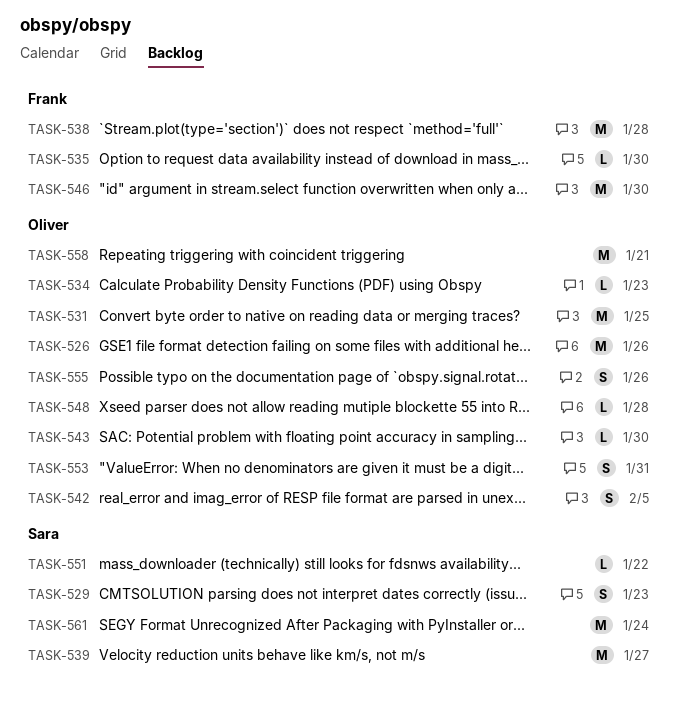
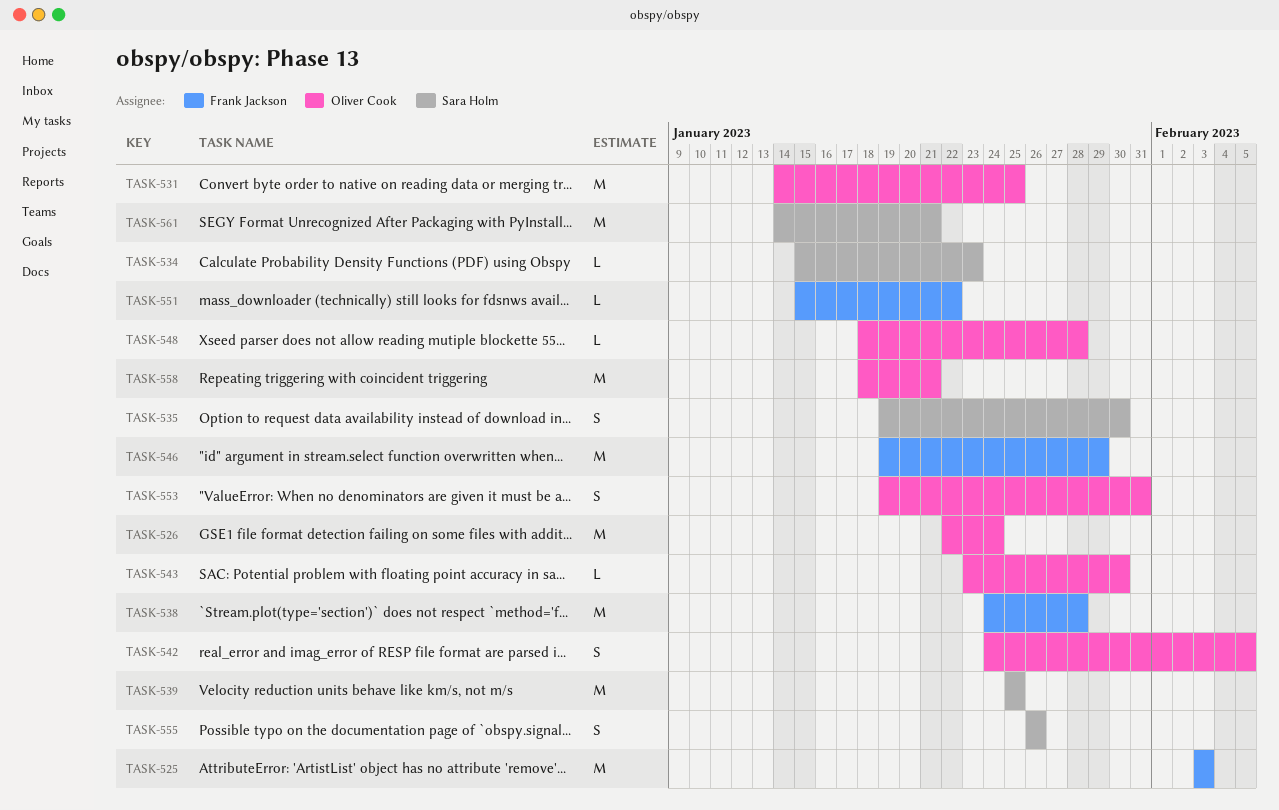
TASK-525: none -> present
TASK-526, due: Jan 26 -> Jan 24
TASK-529: present -> none
TASK-534, owner: Oliver Cook -> Sara Holm
TASK-535, owner: Frank Jackson -> Sara Holm
TASK-535, estimate: L -> S
TASK-539, due: Jan 27 -> Jan 25
TASK-546, due: Jan 30 -> Jan 29
TASK-551, owner: Sara Holm -> Frank Jackson
TASK-555, owner: Oliver Cook -> Sara Holm
TASK-561, due: Jan 24 -> Jan 21

